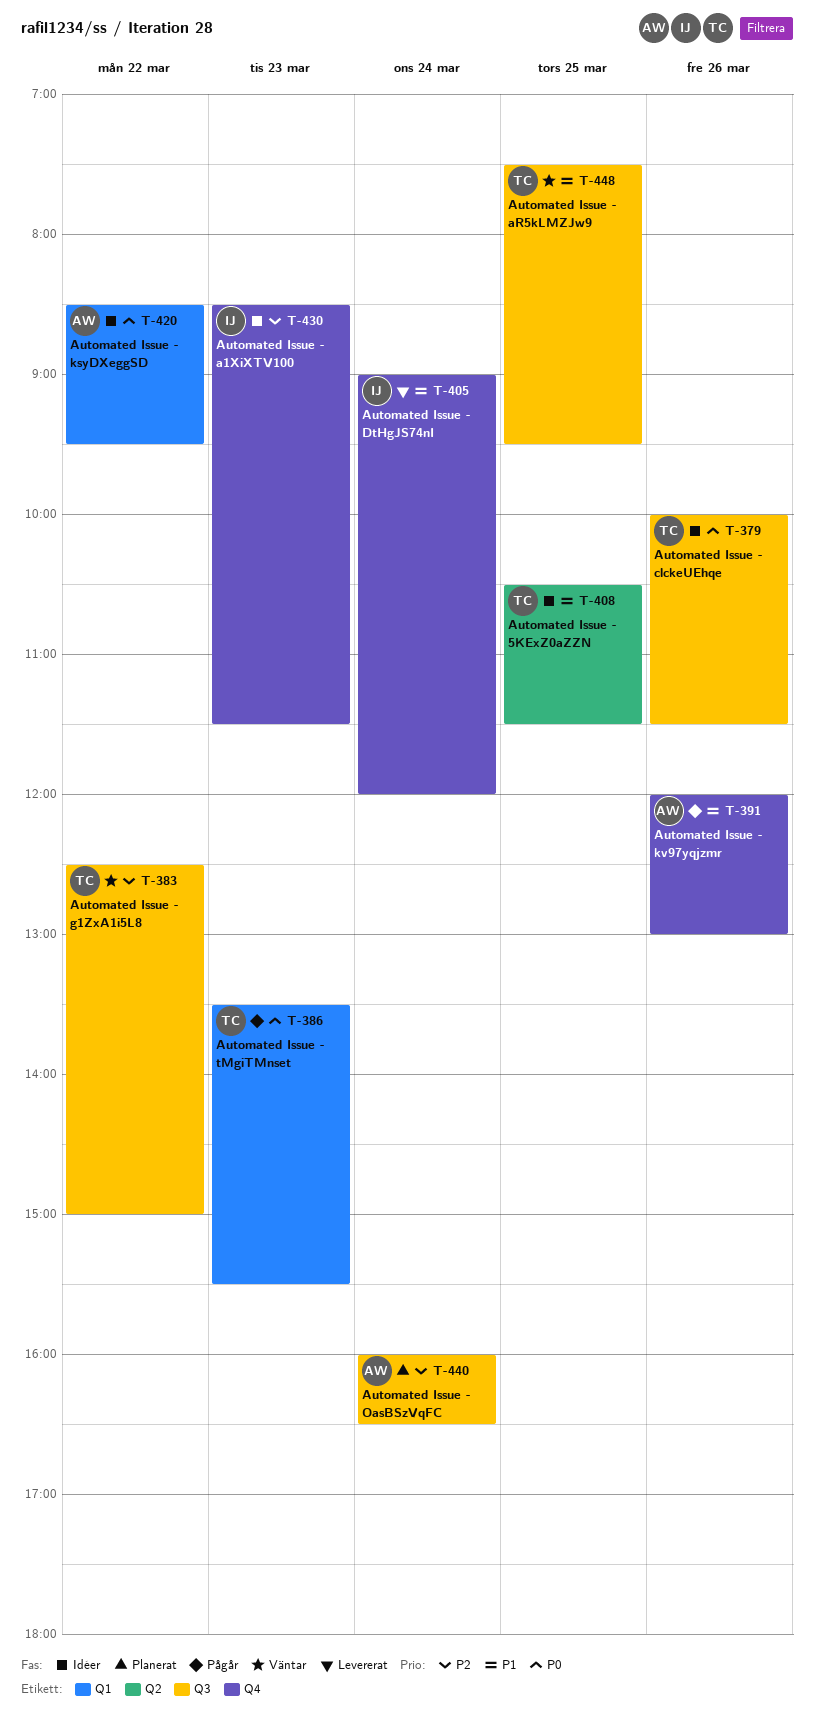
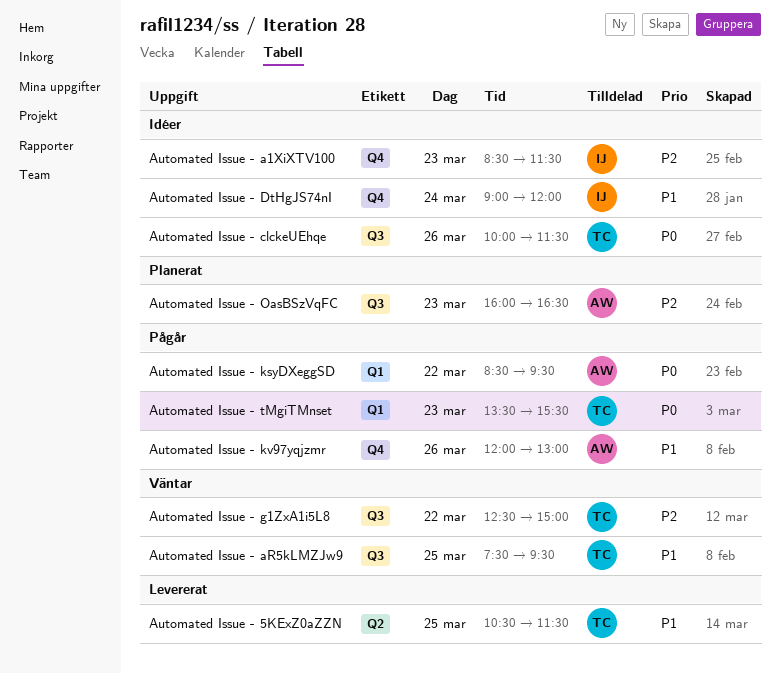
Automated Issue - 5KExZ0aZZN, status: Idéer -> Levererat
Automated Issue - DtHgJS74nI, status: Levererat -> Idéer
Automated Issue - ksyDXeggSD, status: Idéer -> Pågår
Automated Issue - OasBSzVqFC, day: Mar 24 -> Mar 23

